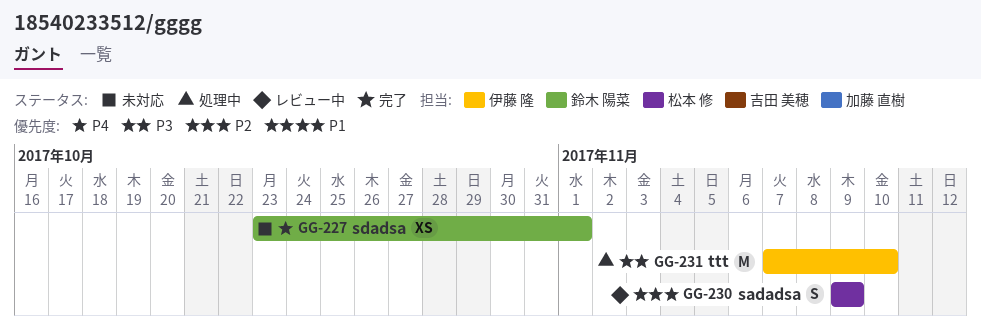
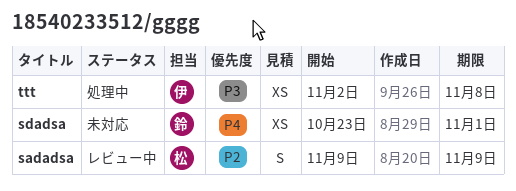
ttt, estimate: M -> XS
ttt, start: Nov 7 -> Nov 2
ttt, due: Nov 10 -> Nov 8

